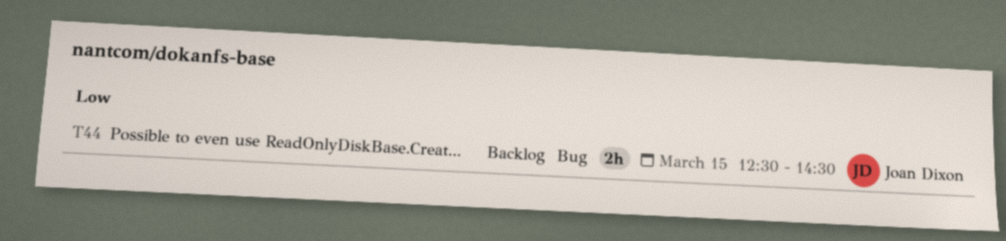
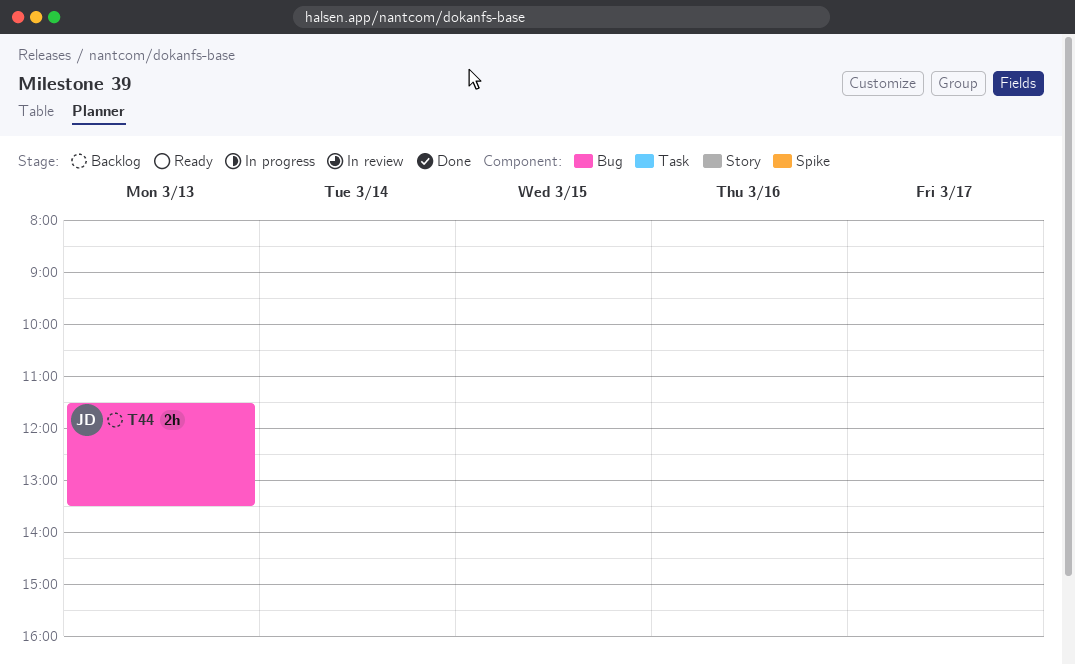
T44, day: Mar 15 -> Mar 13
T44, begins: 12:30 -> 11:30
T44, ends: 14:30 -> 13:30

